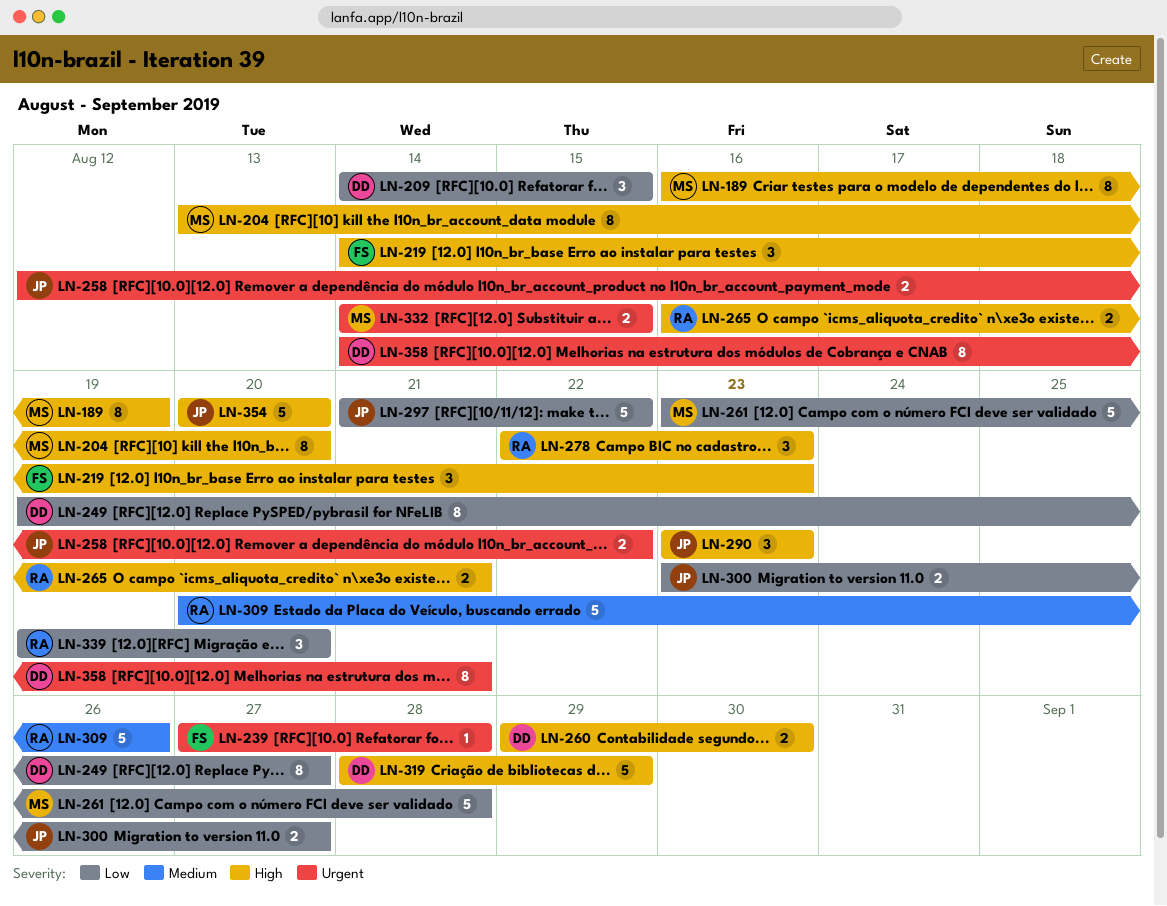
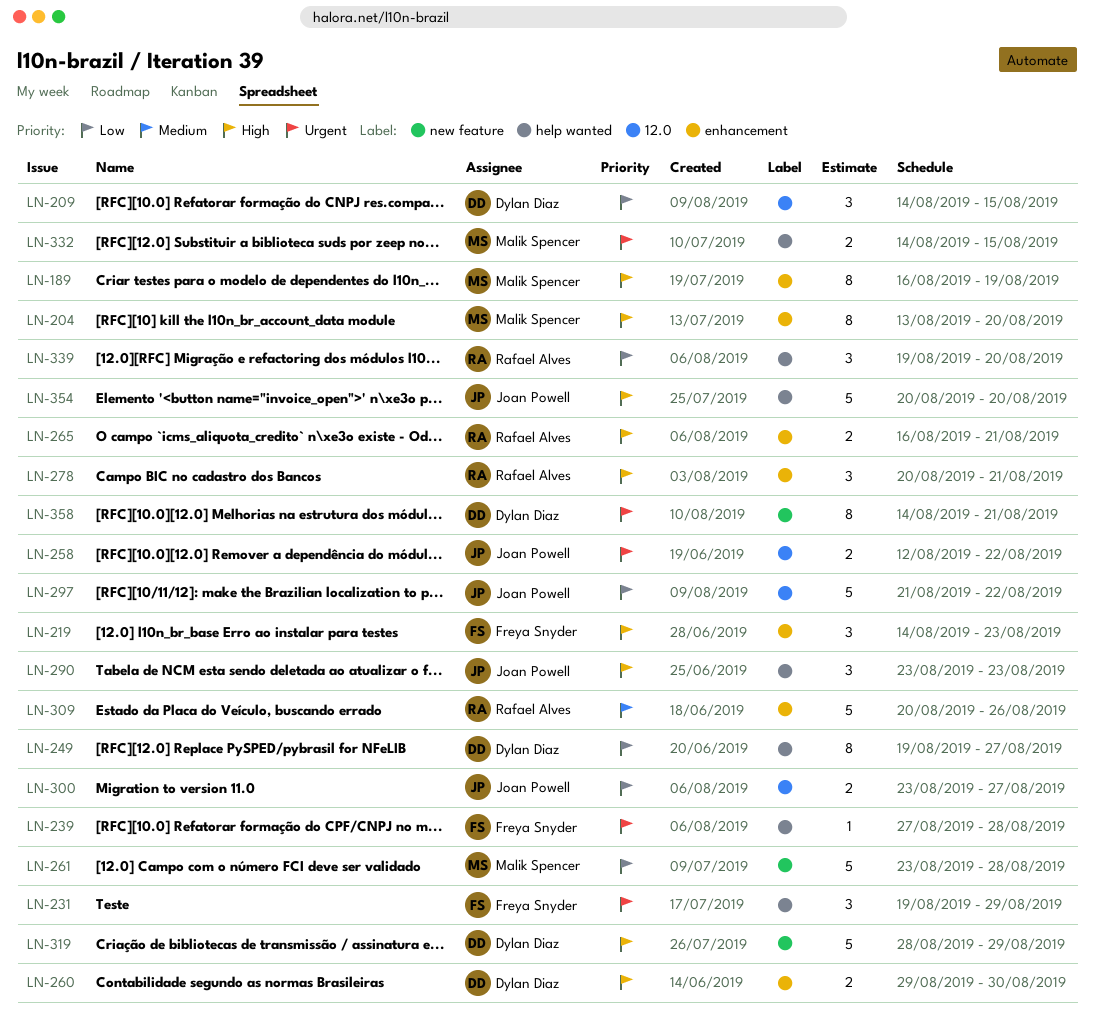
LN-231: none -> present
LN-278, start: Aug 22 -> Aug 20
LN-278, due: Aug 23 -> Aug 21

